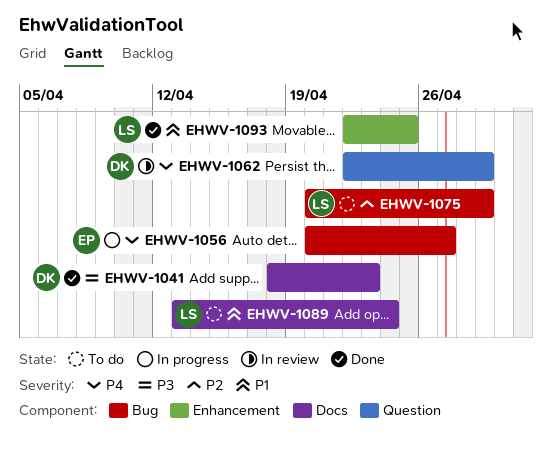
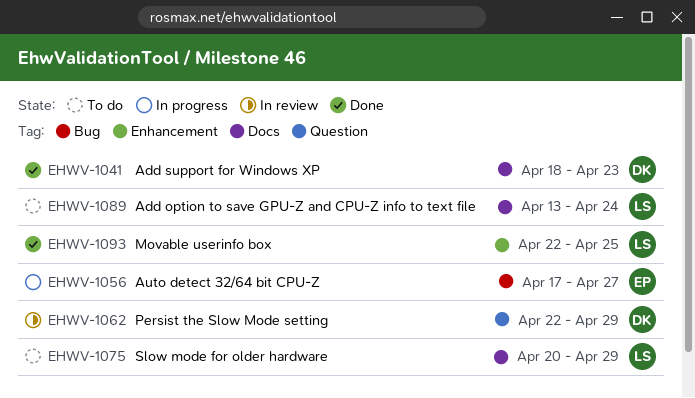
EHWV-1056, start: Apr 20 -> Apr 17
EHWV-1075, label: Bug -> Docs

